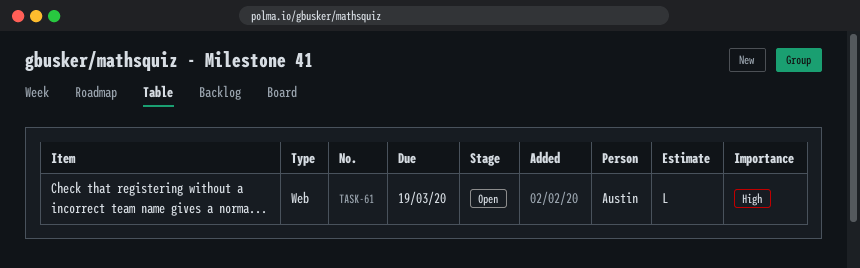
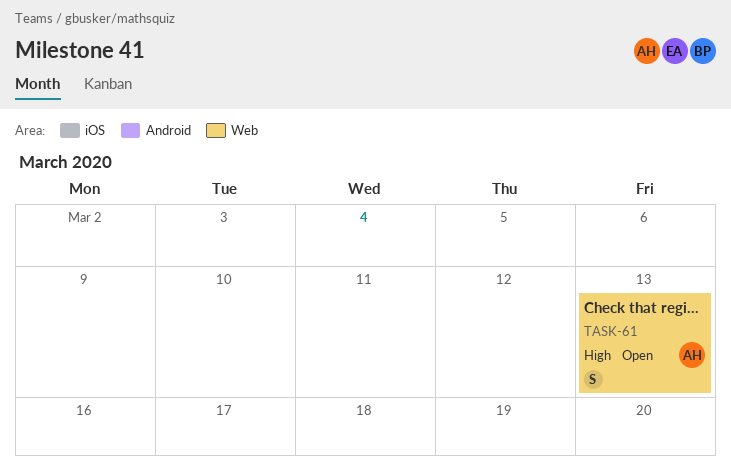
TASK-61, estimate: L -> S
TASK-61, due: Mar 19 -> Mar 13

